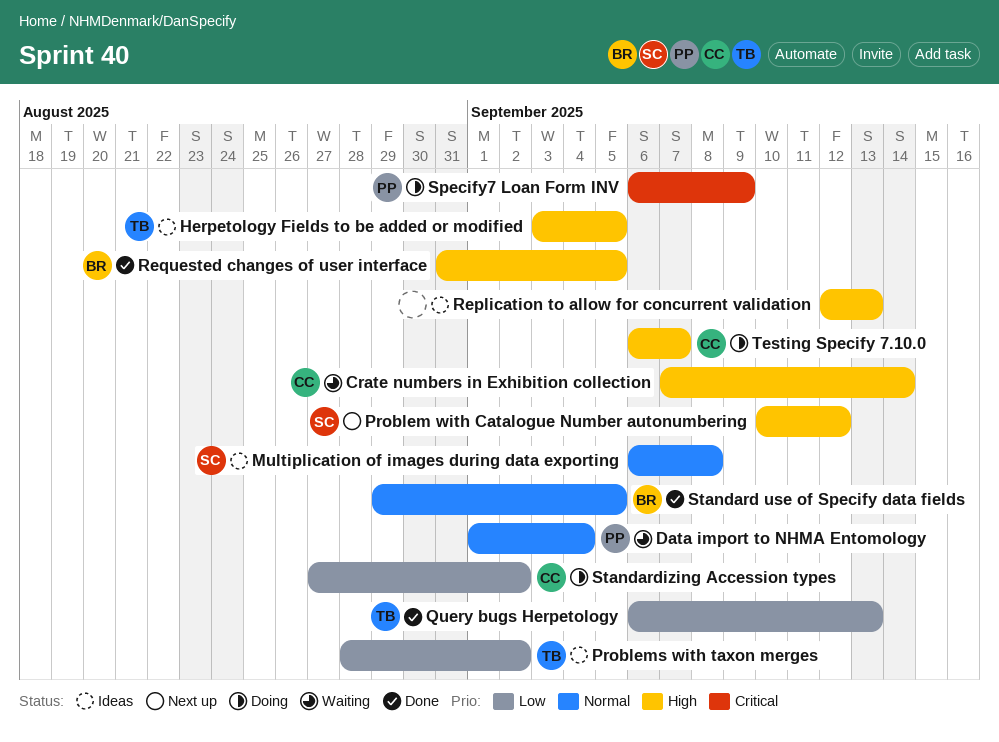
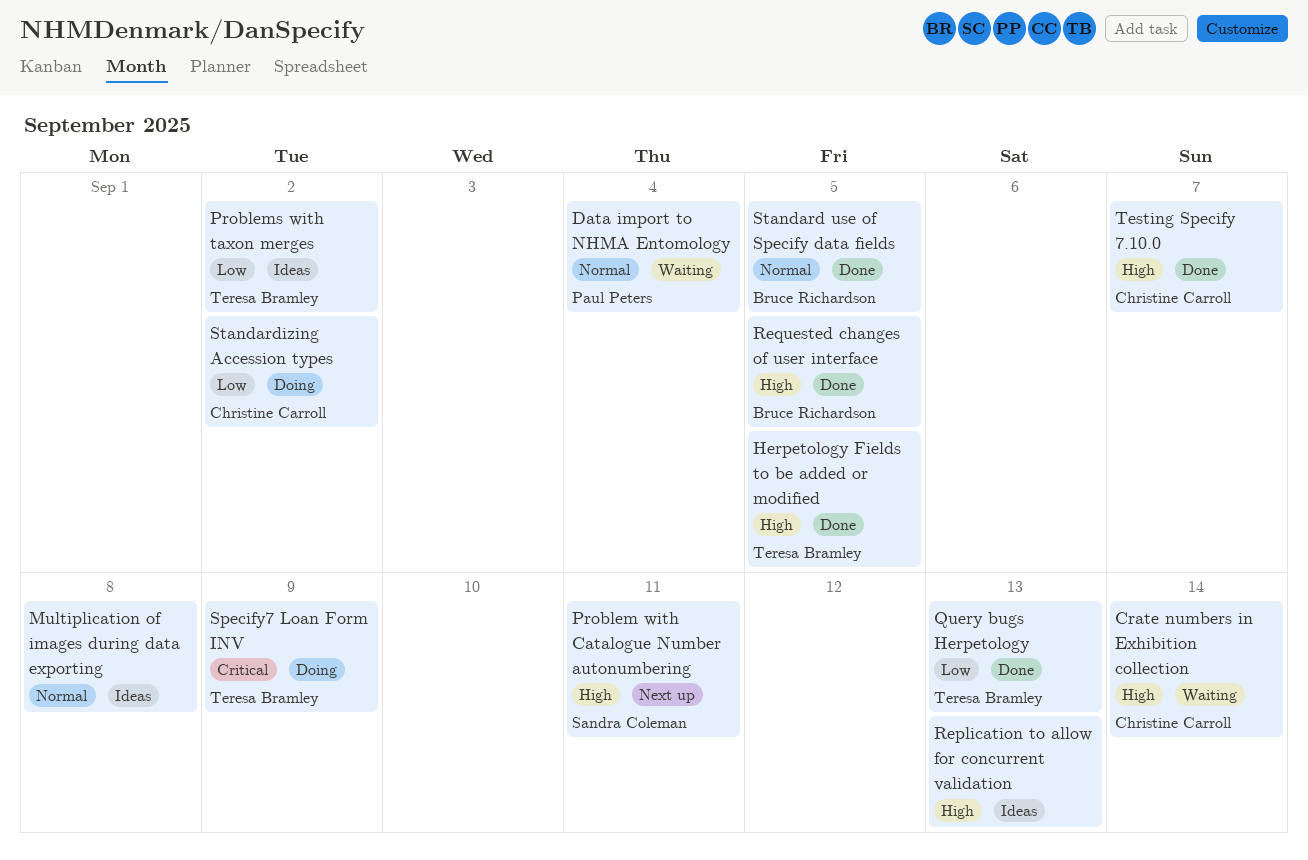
Herpetology Fields to be added or modified, status: Ideas -> Done
Multiplication of images during data exporting, owner: Sandra Coleman -> none
Problem with Catalogue Number autonumbering, due: Sep 12 -> Sep 11
Specify7 Loan Form INV, owner: Paul Peters -> Teresa Bramley
Testing Specify 7.10.0, status: Doing -> Done

